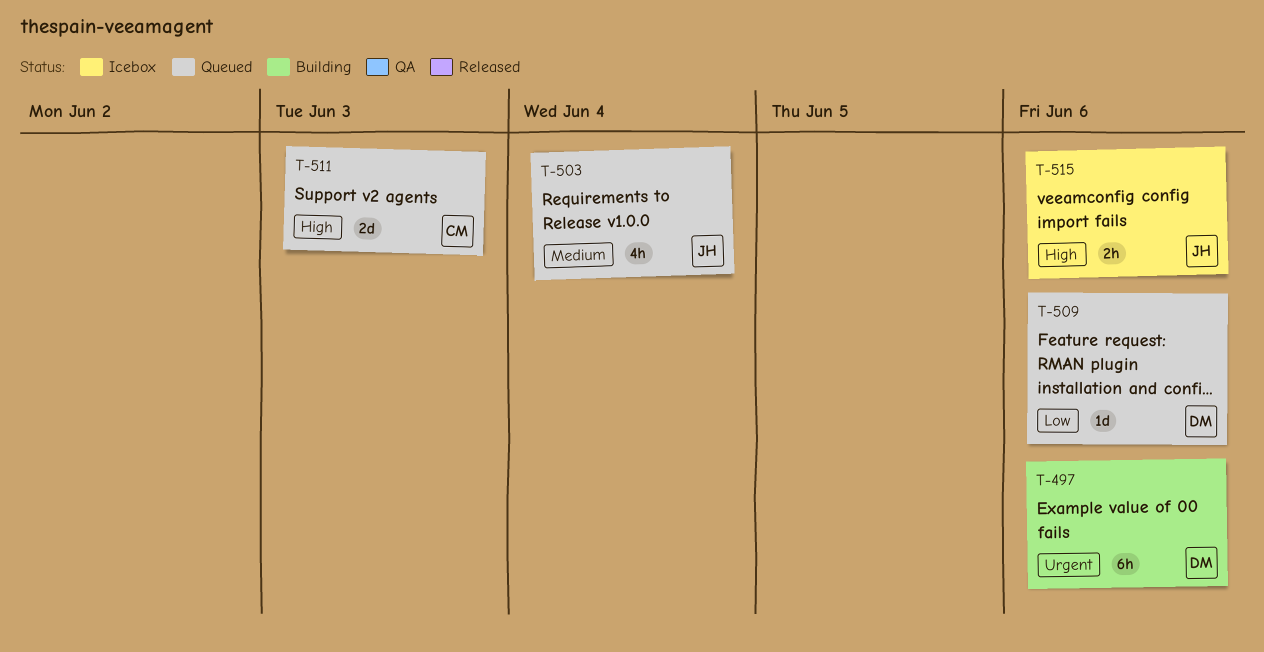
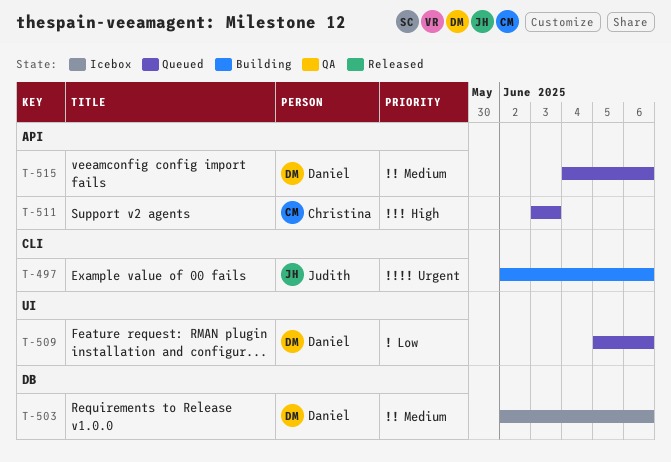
T-497, owner: Daniel -> Judith
T-503, status: Queued -> Icebox
T-503, owner: Judith -> Daniel
T-503, due: Jun 4 -> Jun 6
T-515, status: Icebox -> Queued
T-515, owner: Judith -> Daniel
T-515, priority: High -> Medium

